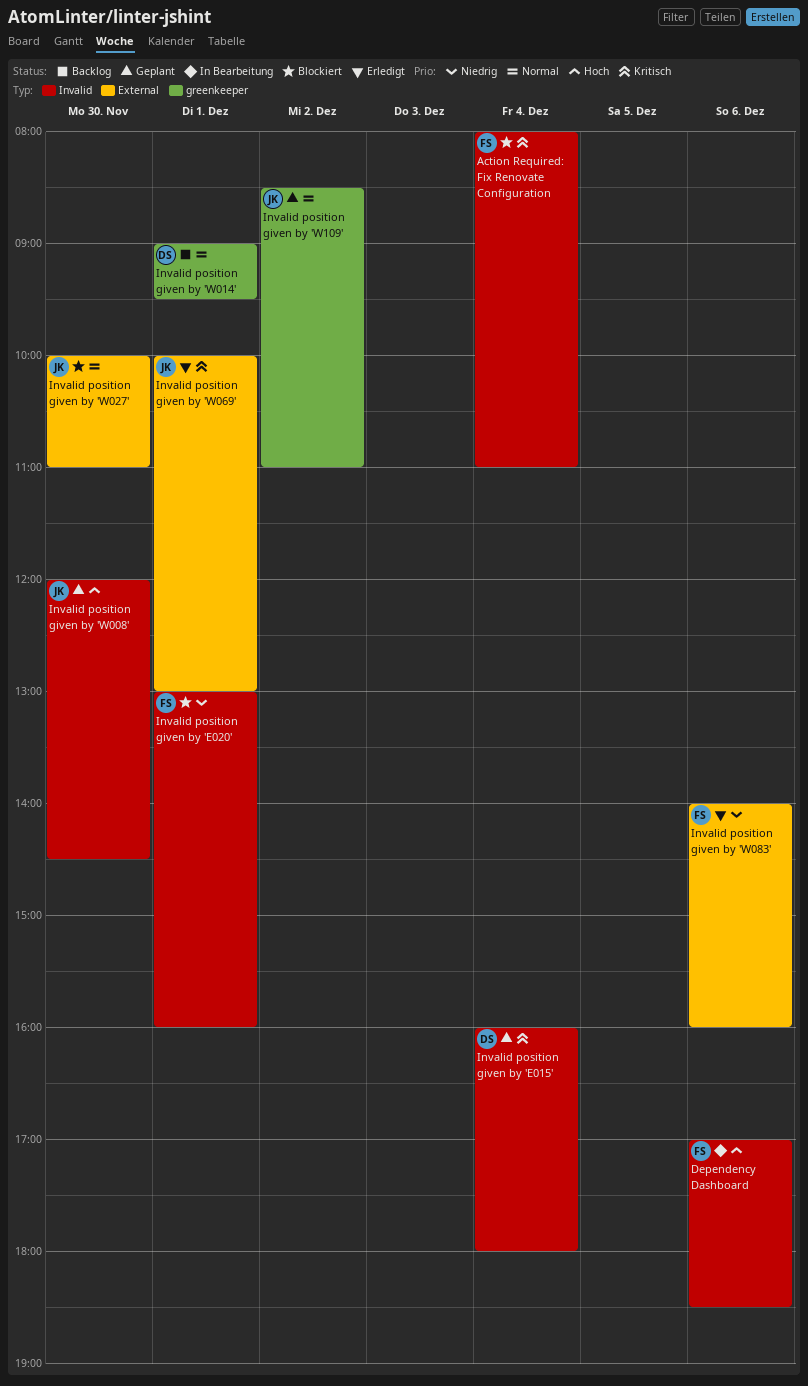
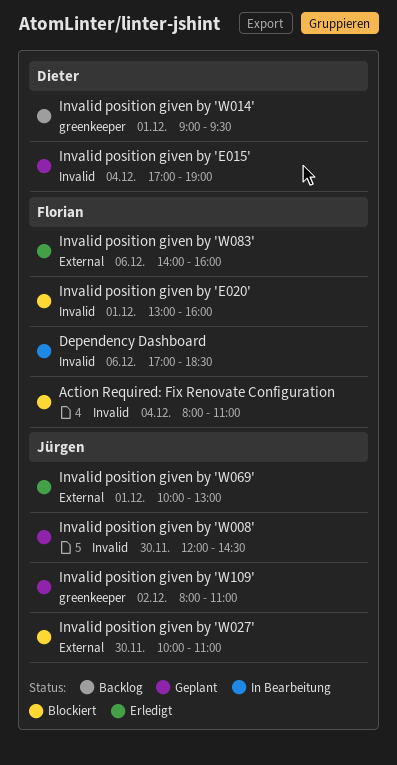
Invalid position given by 'E015', begins: 16:00 -> 17:00
Invalid position given by 'E015', ends: 18:00 -> 19:00
Invalid position given by 'W109', begins: 08:30 -> 08:00

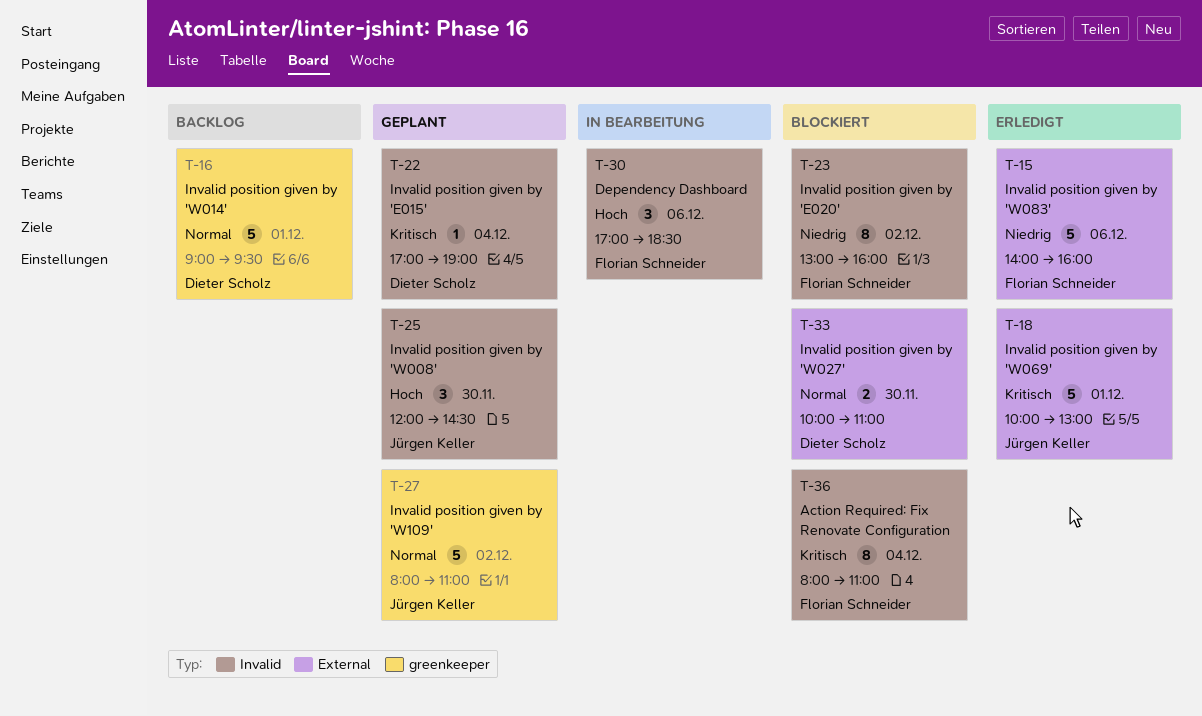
Invalid position given by 'E020', day: Dec 1 -> Dec 2
Invalid position given by 'W027', owner: Jürgen Keller -> Dieter Scholz

